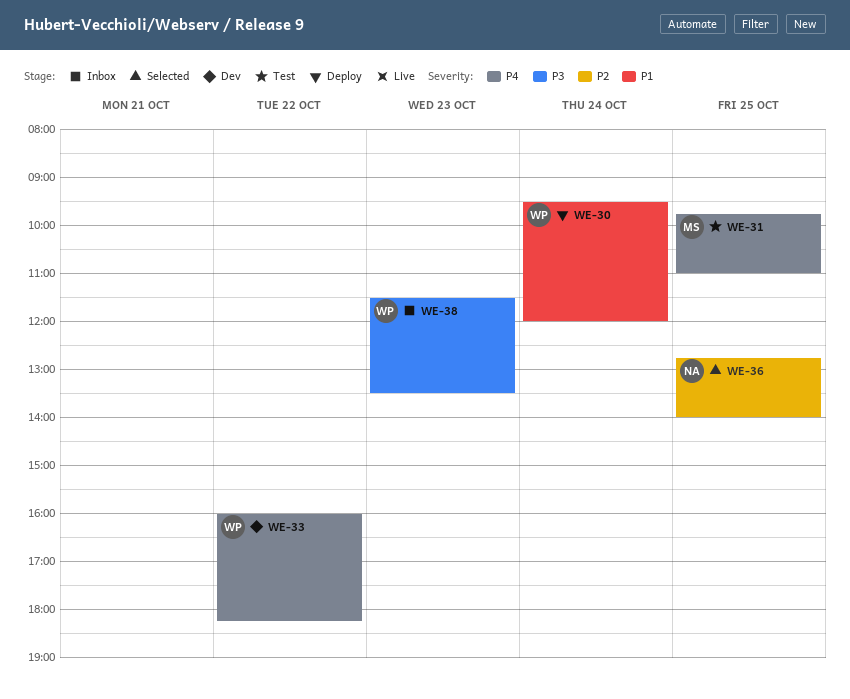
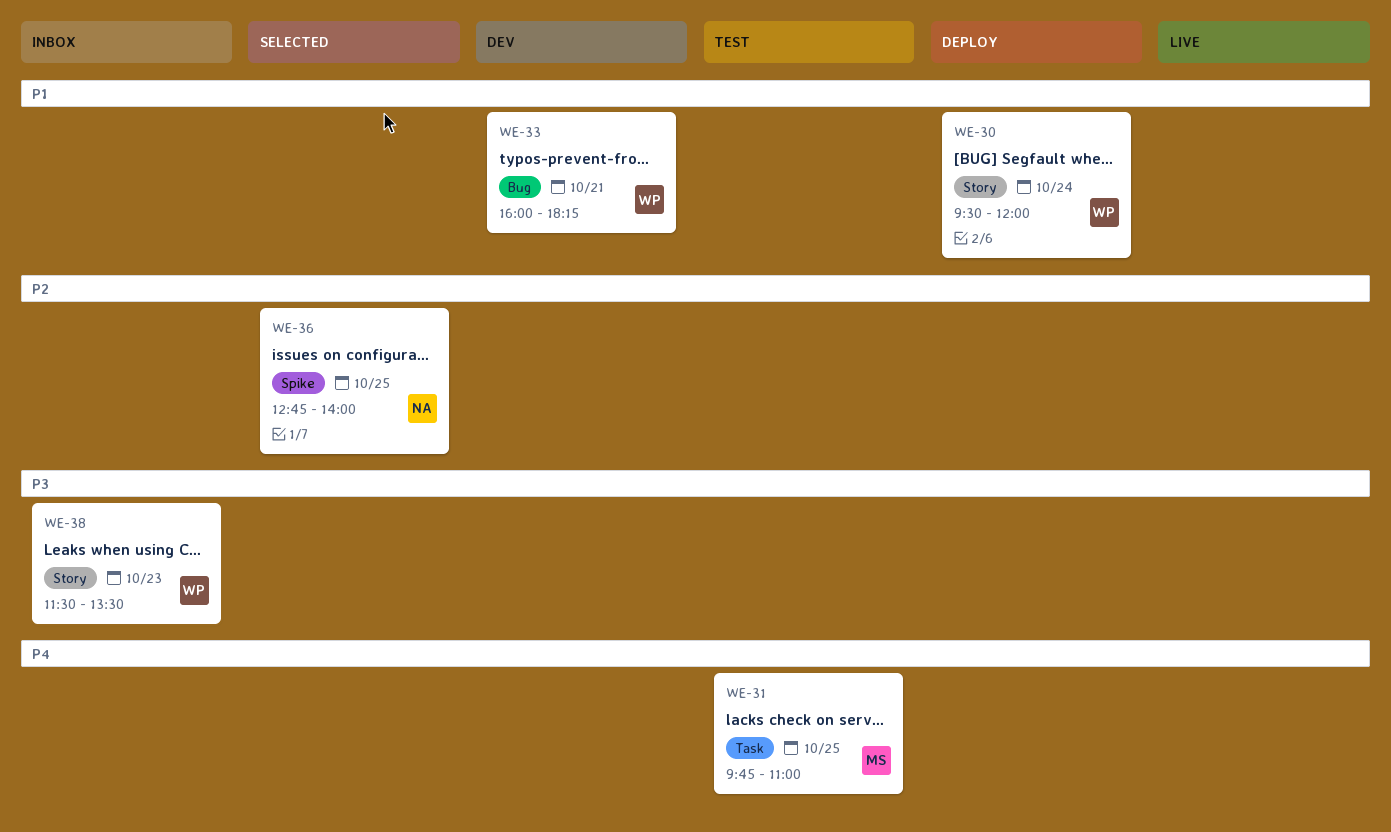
WE-33, priority: P4 -> P1
WE-33, day: Oct 22 -> Oct 21

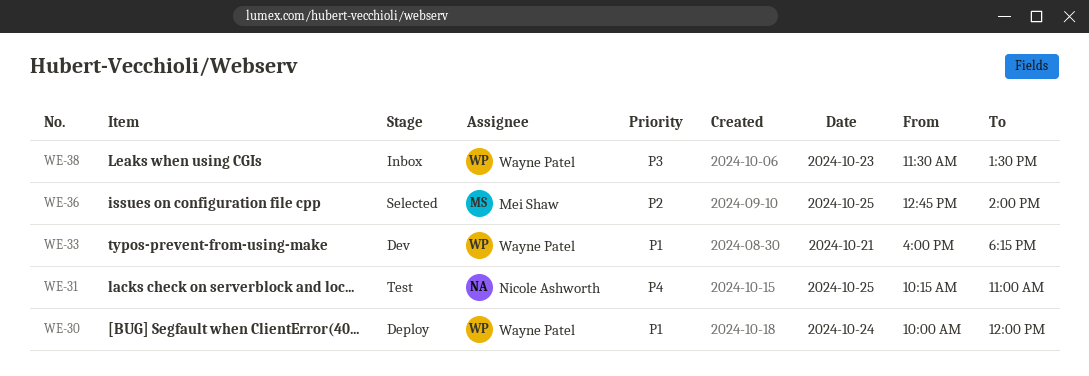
WE-30, begins: 09:30 -> 10:00
WE-31, owner: Mei Shaw -> Nicole Ashworth
WE-31, begins: 09:45 -> 10:15
WE-36, owner: Nicole Ashworth -> Mei Shaw

